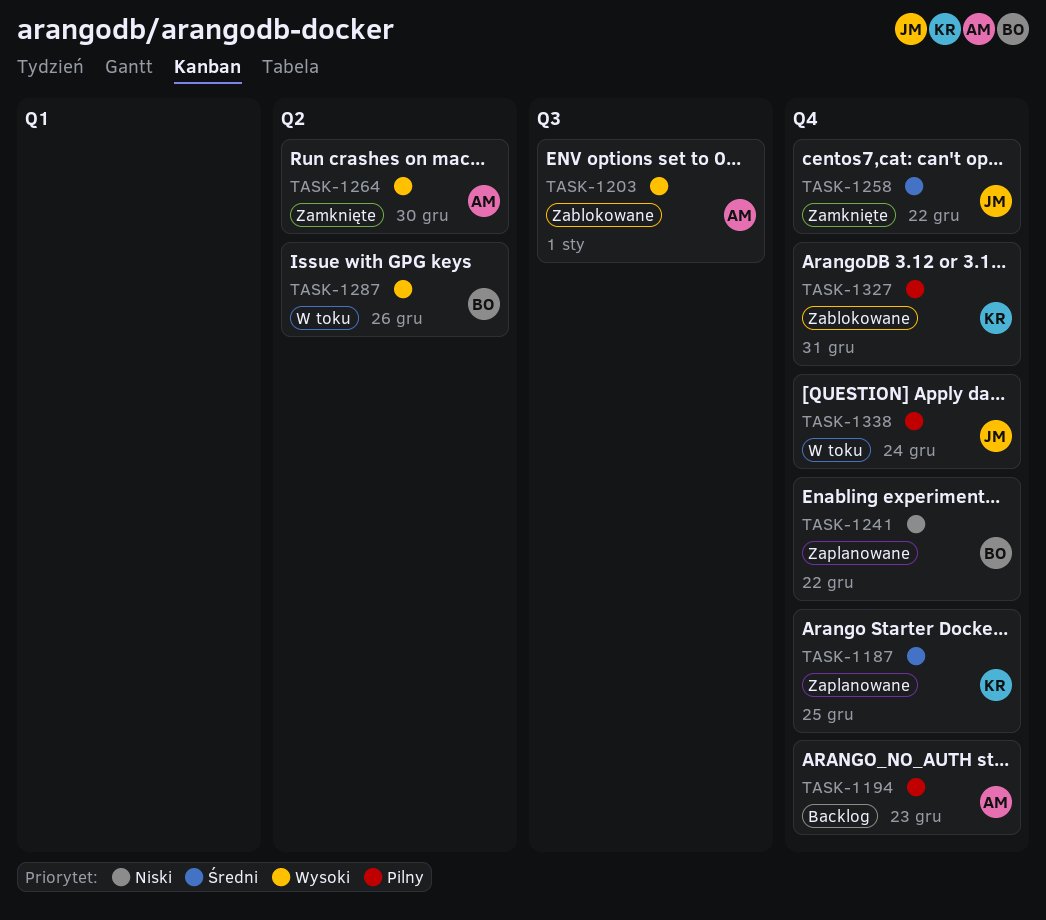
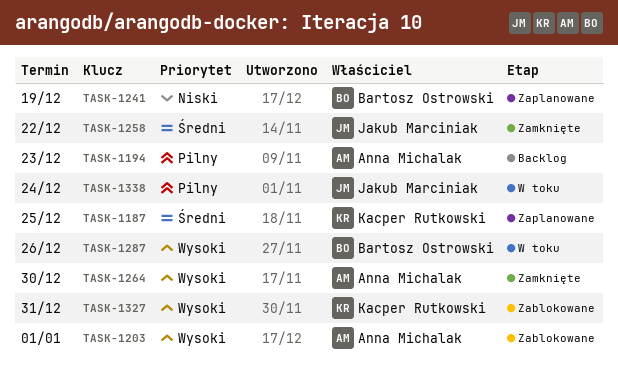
TASK-1241, due: Dec 22 -> Dec 19
TASK-1327, priority: Pilny -> Wysoki

